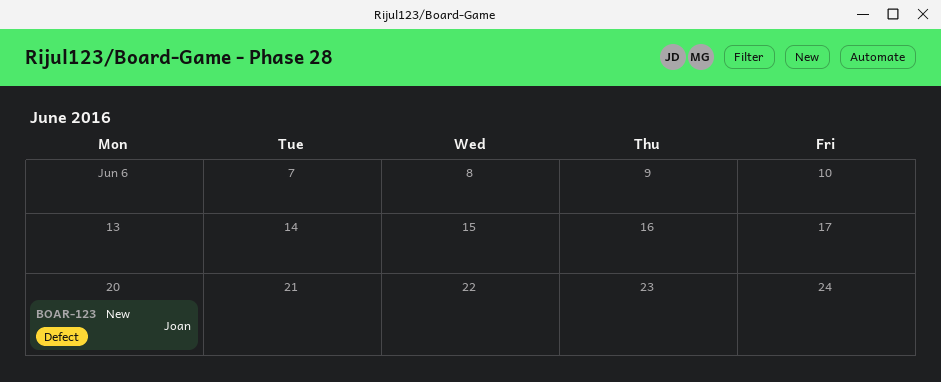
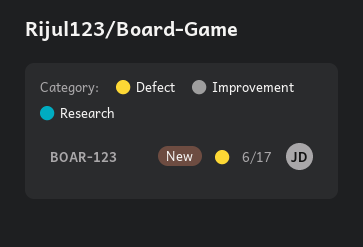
BOAR-123, due: Jun 20 -> Jun 17

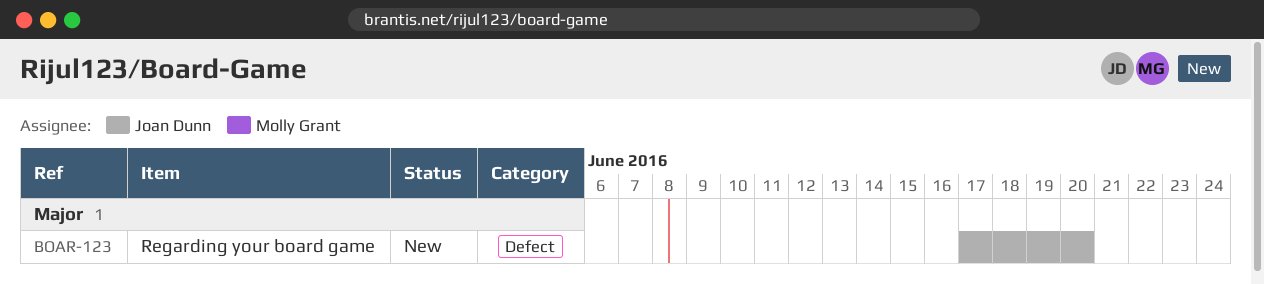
BOAR-123, due: Jun 17 -> Jun 20

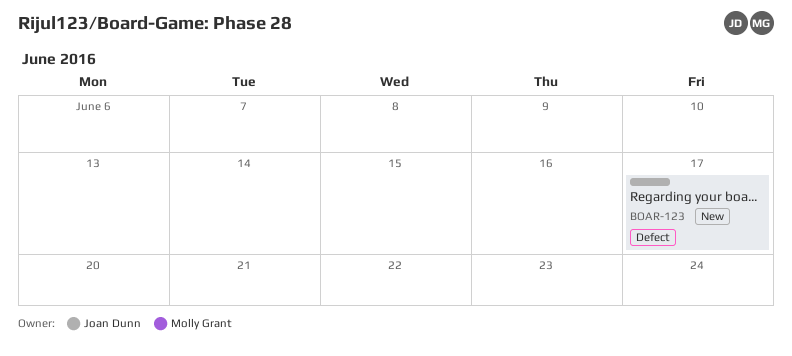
BOAR-123, due: Jun 20 -> Jun 17

